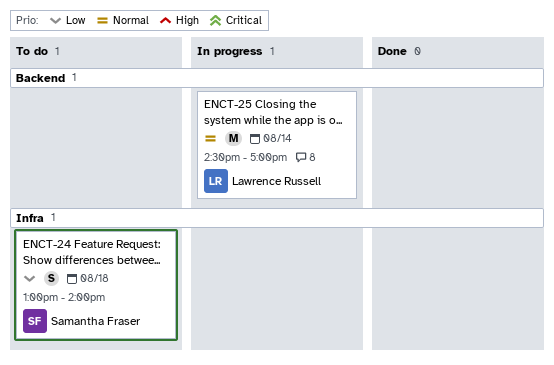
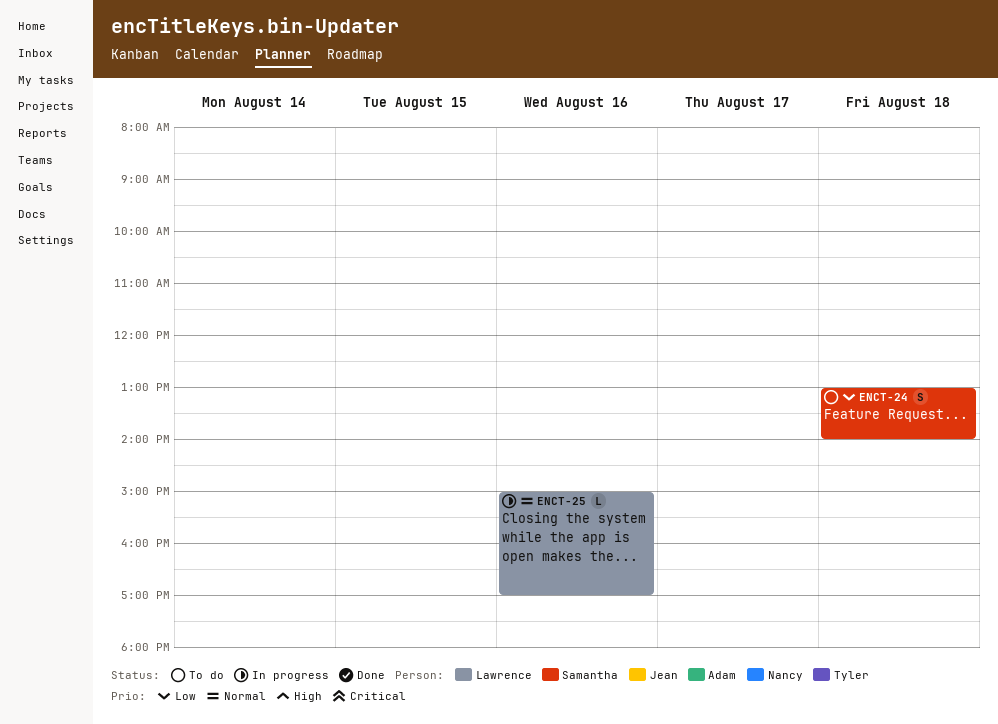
ENCT-25, estimate: M -> L
ENCT-25, day: Aug 14 -> Aug 16
ENCT-25, begins: 14:30 -> 15:00

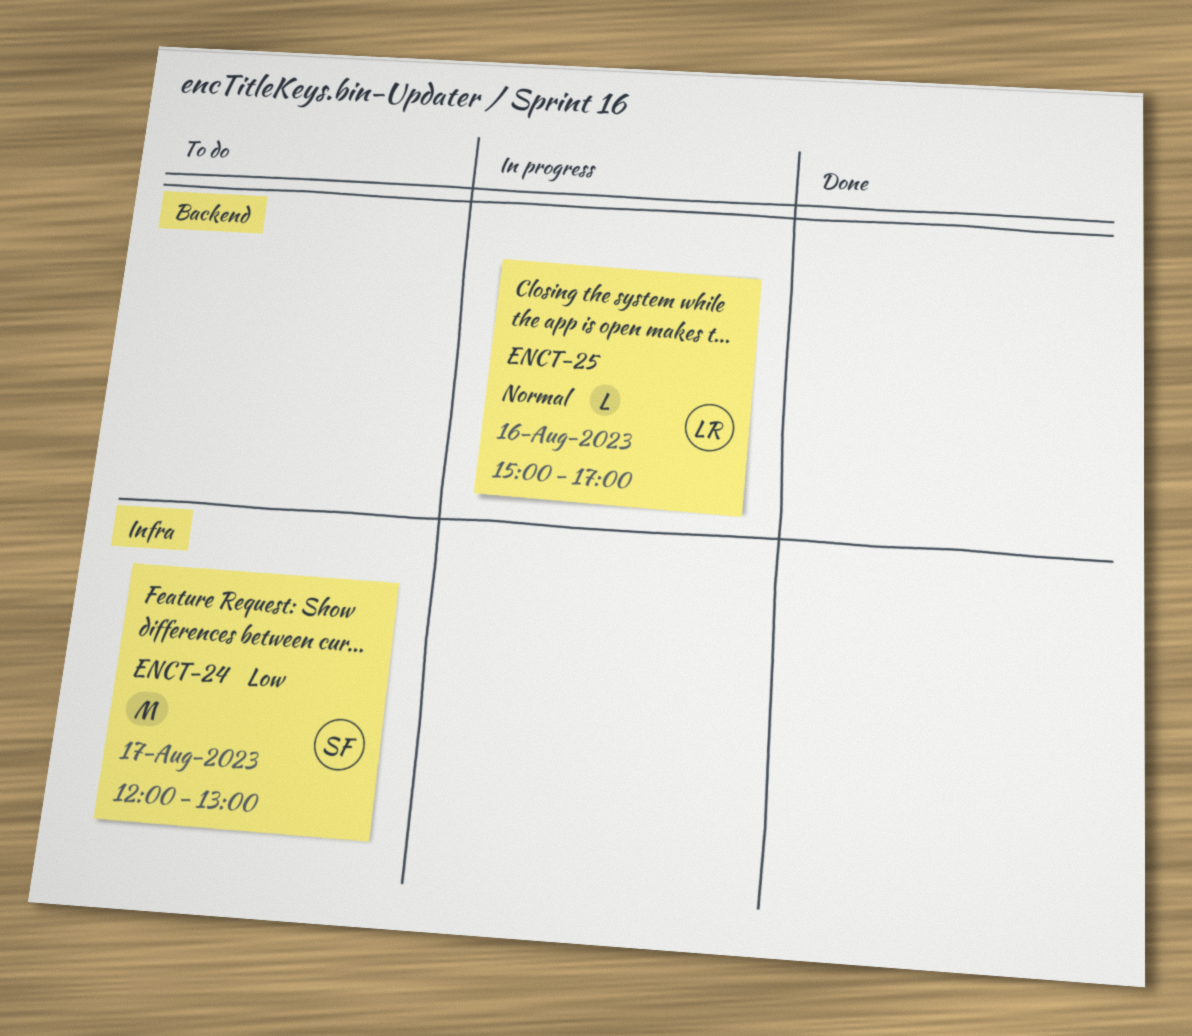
ENCT-24, estimate: S -> M
ENCT-24, day: Aug 18 -> Aug 17
ENCT-24, begins: 13:00 -> 12:00
ENCT-24, ends: 14:00 -> 13:00

